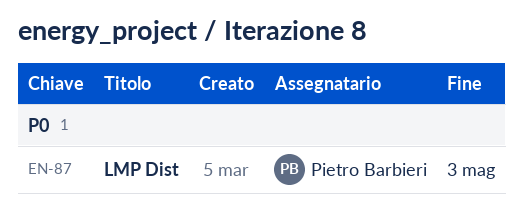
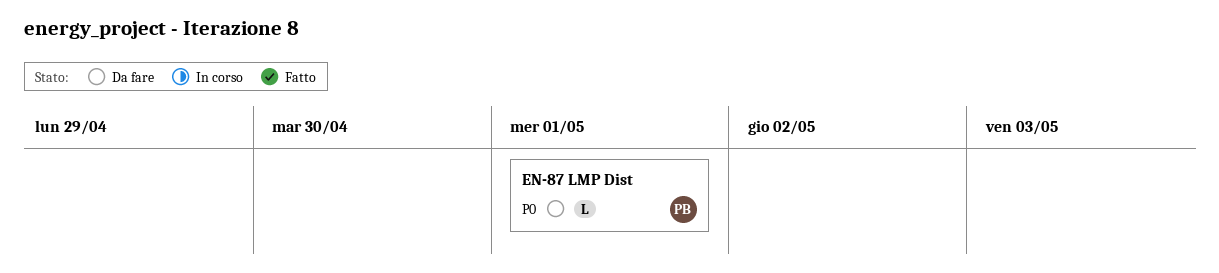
EN-87, due: May 3 -> May 1

